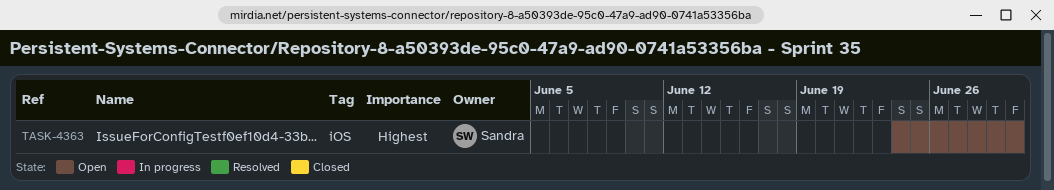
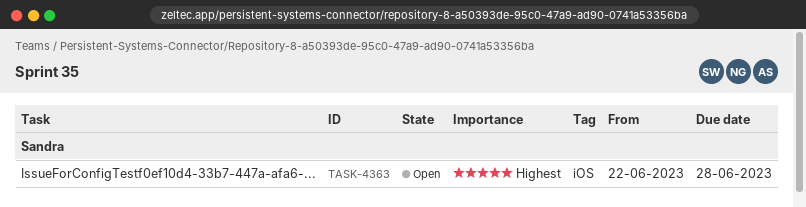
TASK-4363, start: Jun 24 -> Jun 22
TASK-4363, due: Jun 30 -> Jun 28

